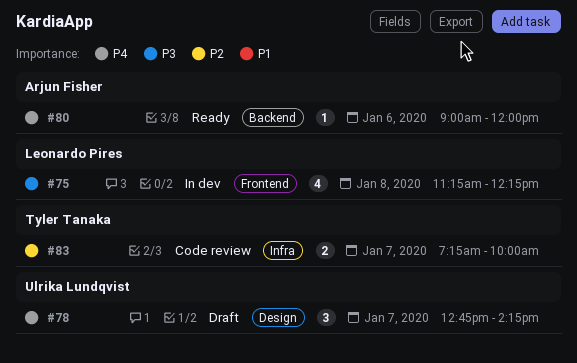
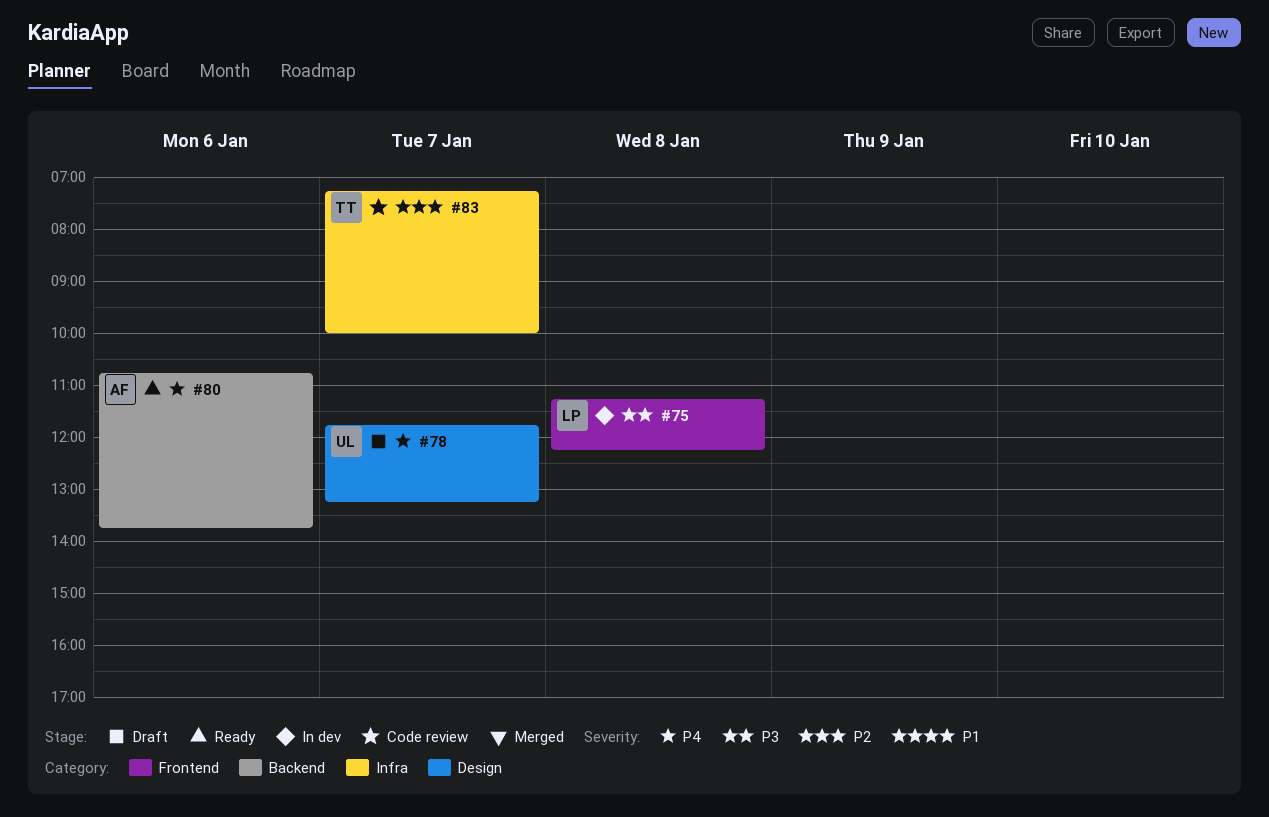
#78, begins: 12:45 -> 11:45
#78, ends: 14:15 -> 13:15
#80, begins: 09:00 -> 10:45
#80, ends: 12:00 -> 13:45

